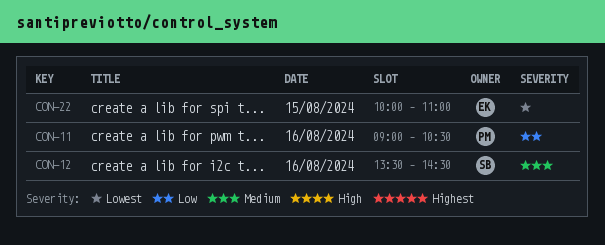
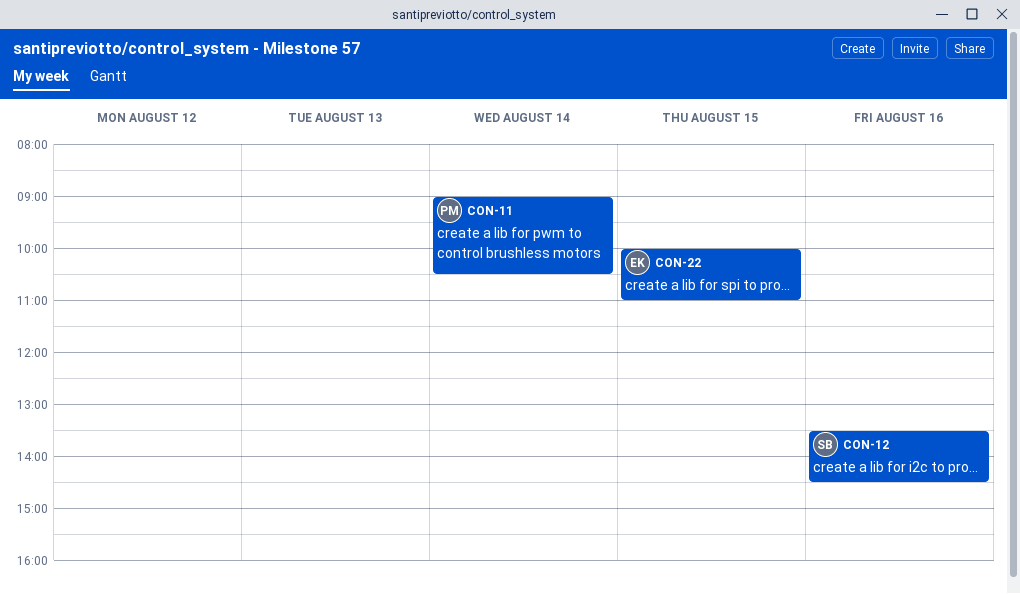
CON-11, day: Aug 16 -> Aug 14

